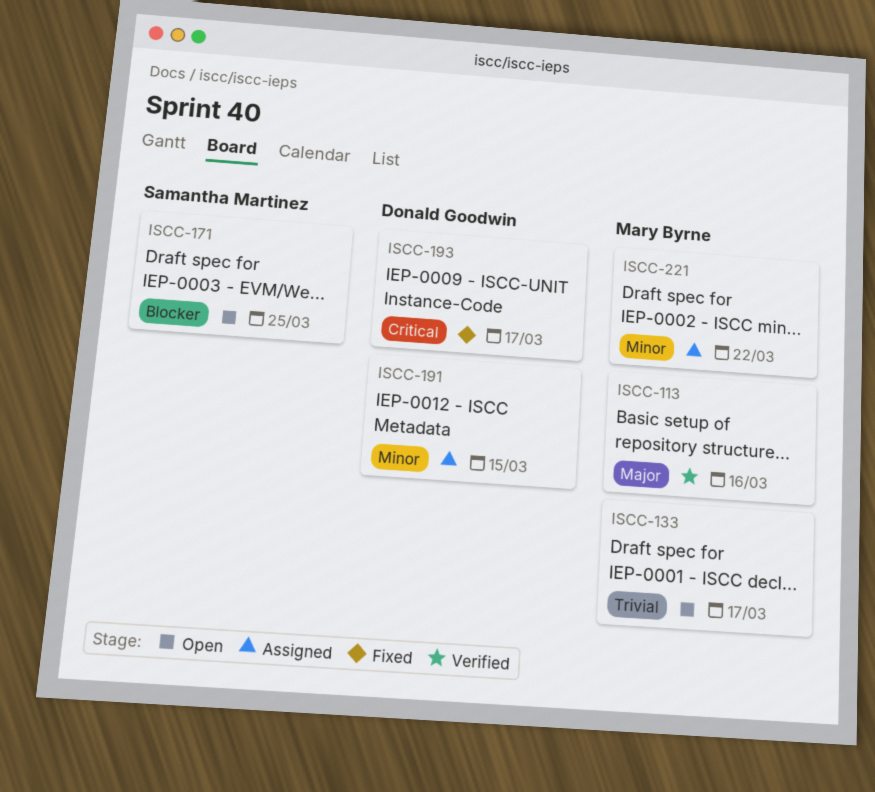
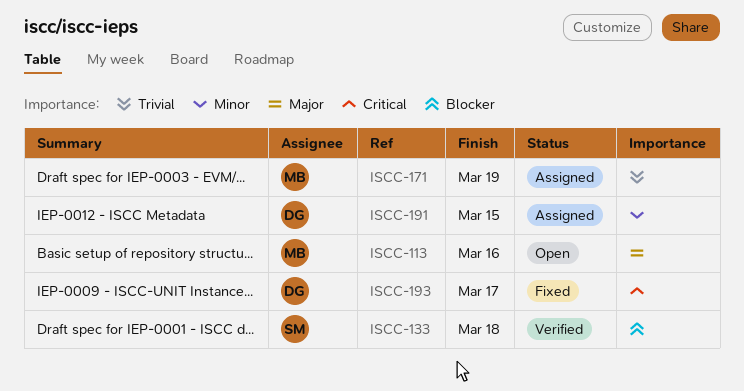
ISCC-113, status: Verified -> Open
ISCC-133, status: Open -> Verified
ISCC-133, owner: Mary Byrne -> Samantha Martinez
ISCC-133, priority: Trivial -> Blocker
ISCC-133, due: Mar 17 -> Mar 18
ISCC-171, status: Open -> Assigned
ISCC-171, owner: Samantha Martinez -> Mary Byrne
ISCC-171, priority: Blocker -> Trivial
ISCC-171, due: Mar 25 -> Mar 19
ISCC-221: present -> none

